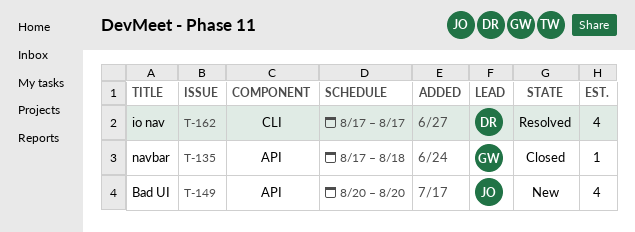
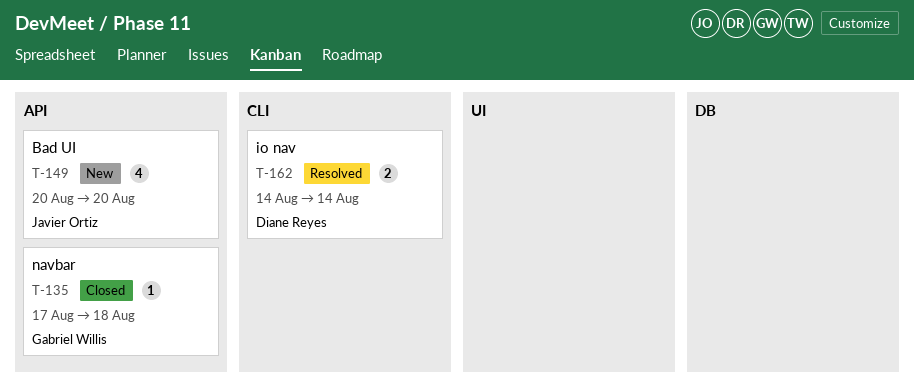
T-162, estimate: 4 -> 2
T-162, start: Aug 17 -> Aug 14
T-162, due: Aug 17 -> Aug 14

